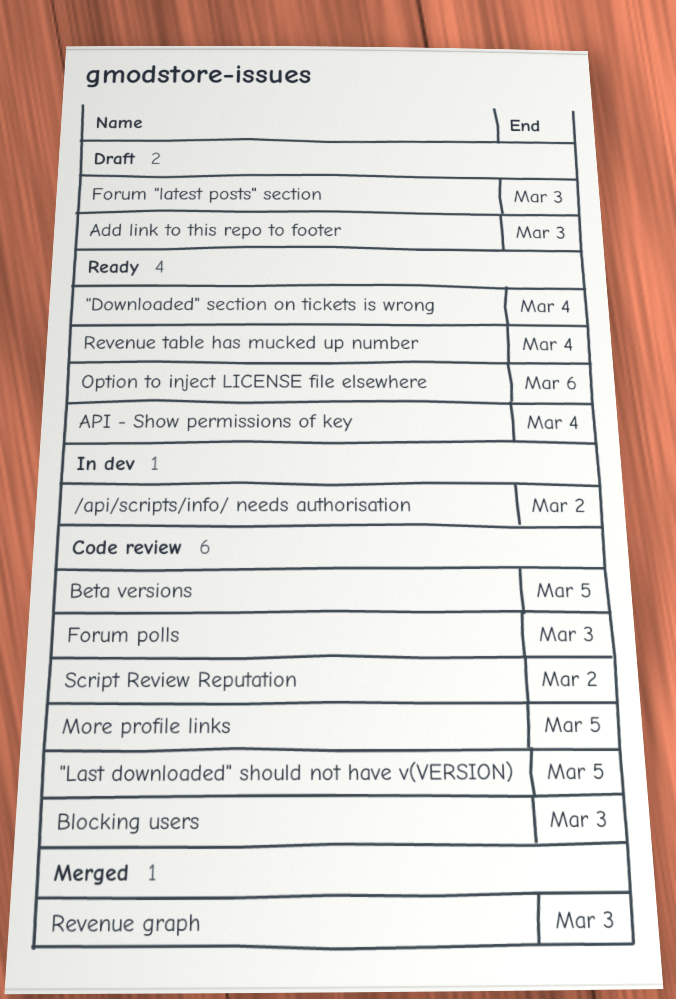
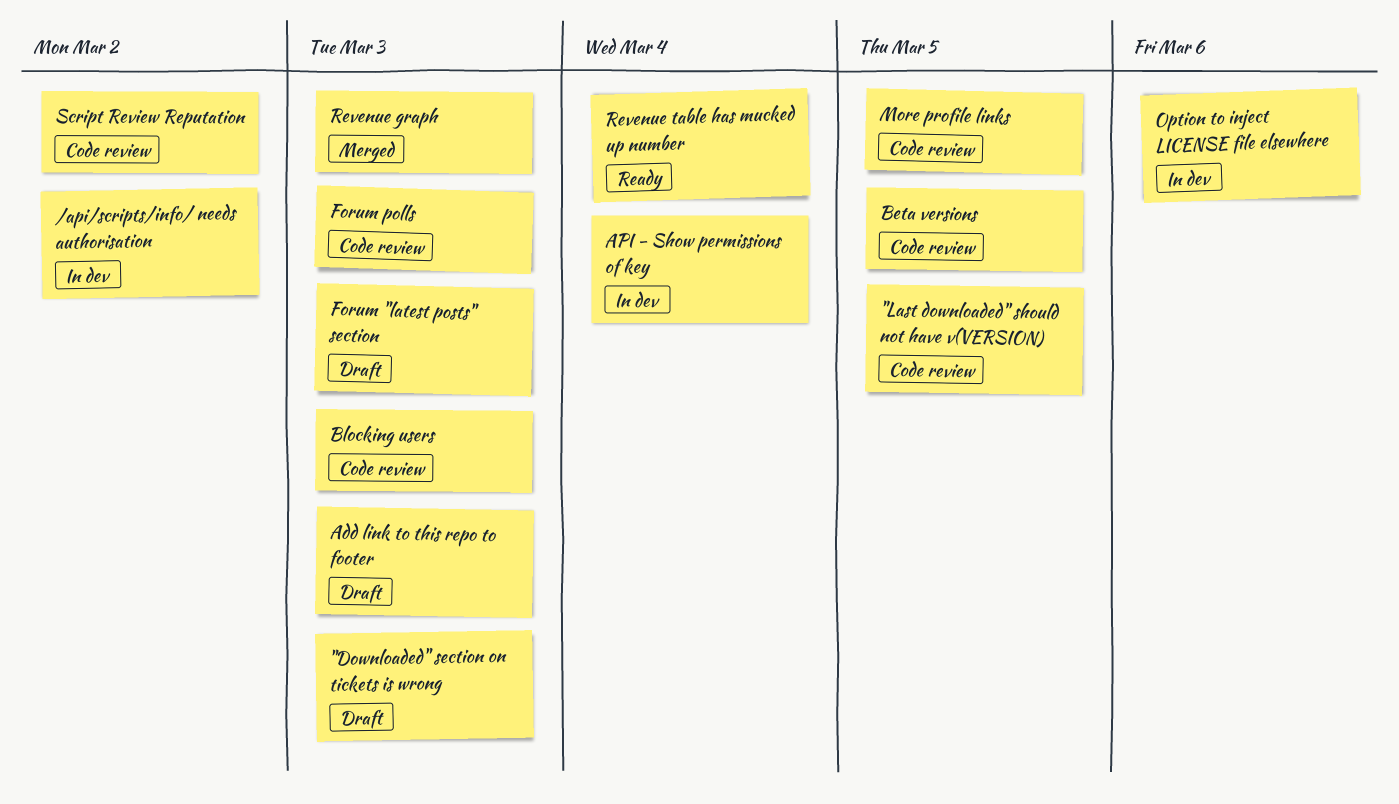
"Downloaded" section on tickets is wrong, status: Ready -> Draft
"Downloaded" section on tickets is wrong, due: Mar 4 -> Mar 3
API - Show permissions of key, status: Ready -> In dev
Option to inject LICENSE file elsewhere, status: Ready -> In dev

